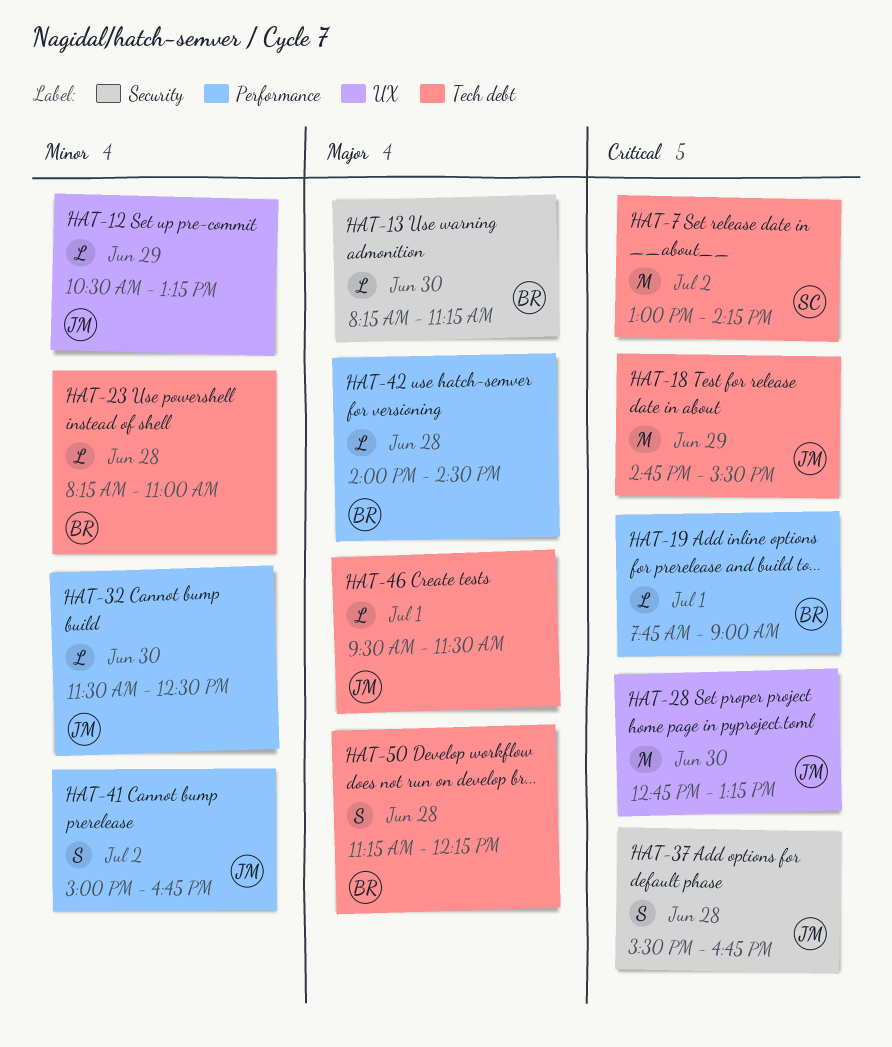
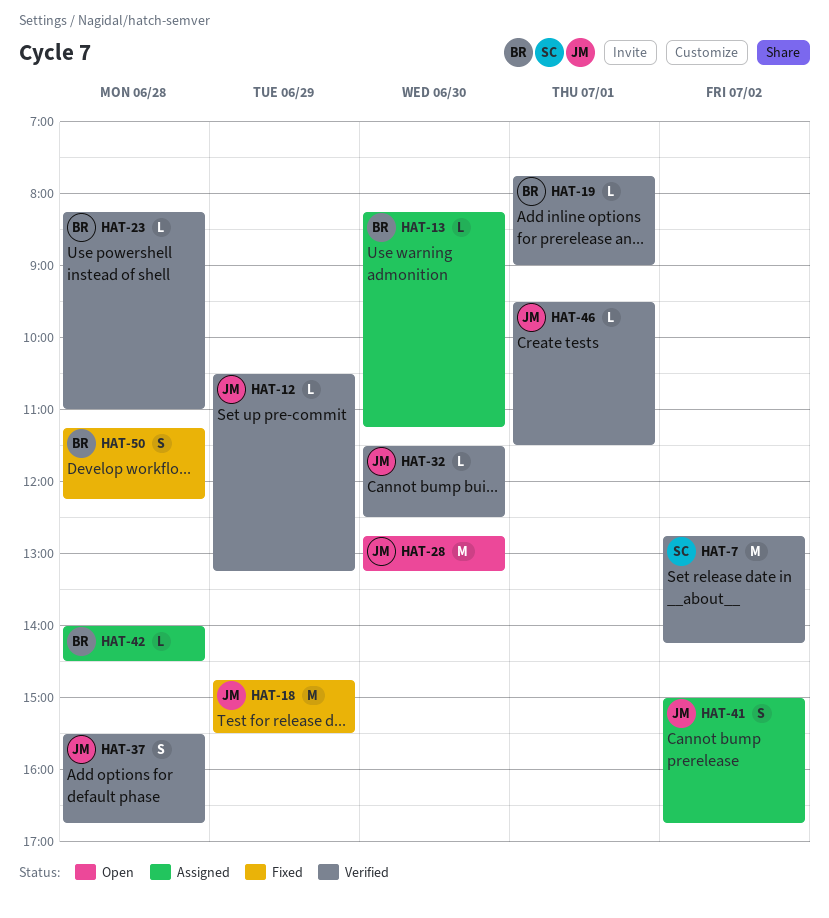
HAT-7, begins: 13:00 -> 12:45

